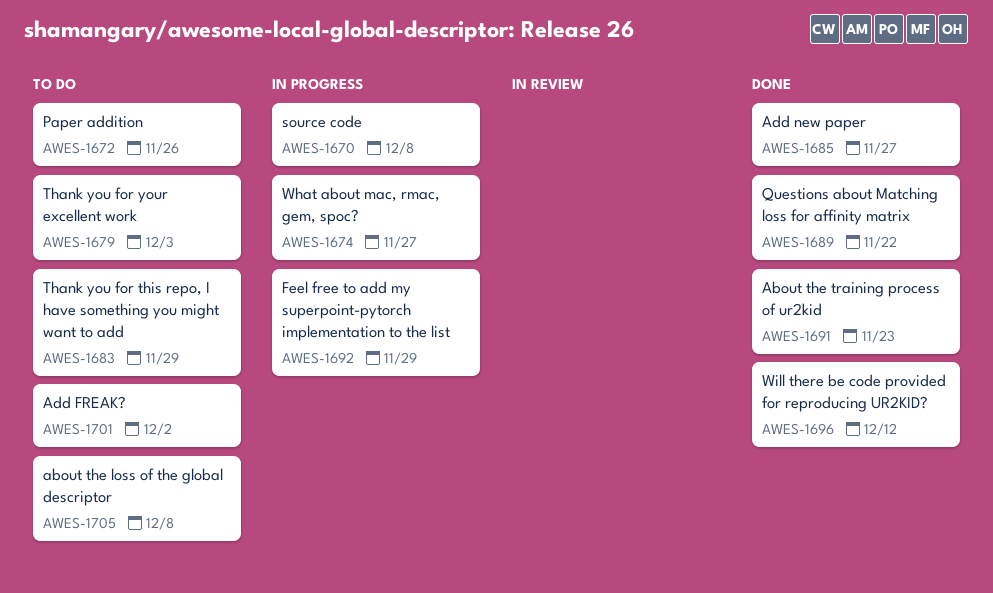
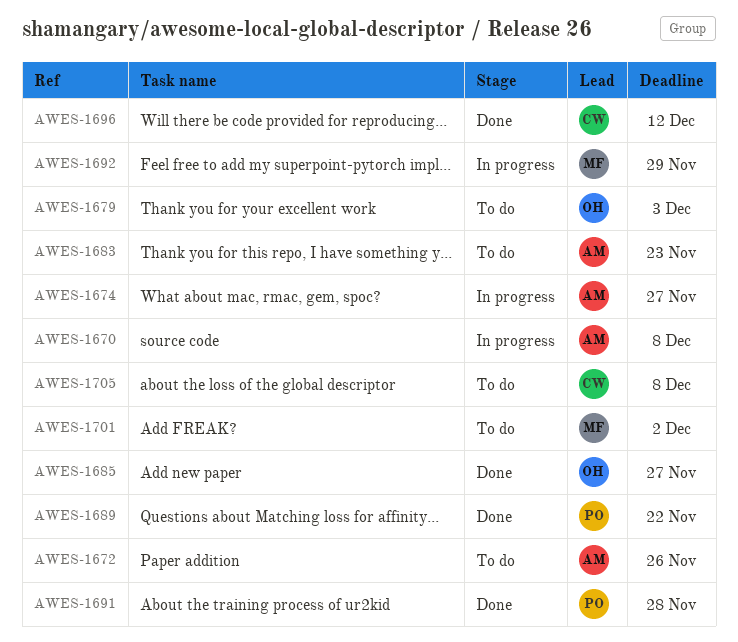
AWES-1683, due: Nov 29 -> Nov 23
AWES-1691, due: Nov 23 -> Nov 28

